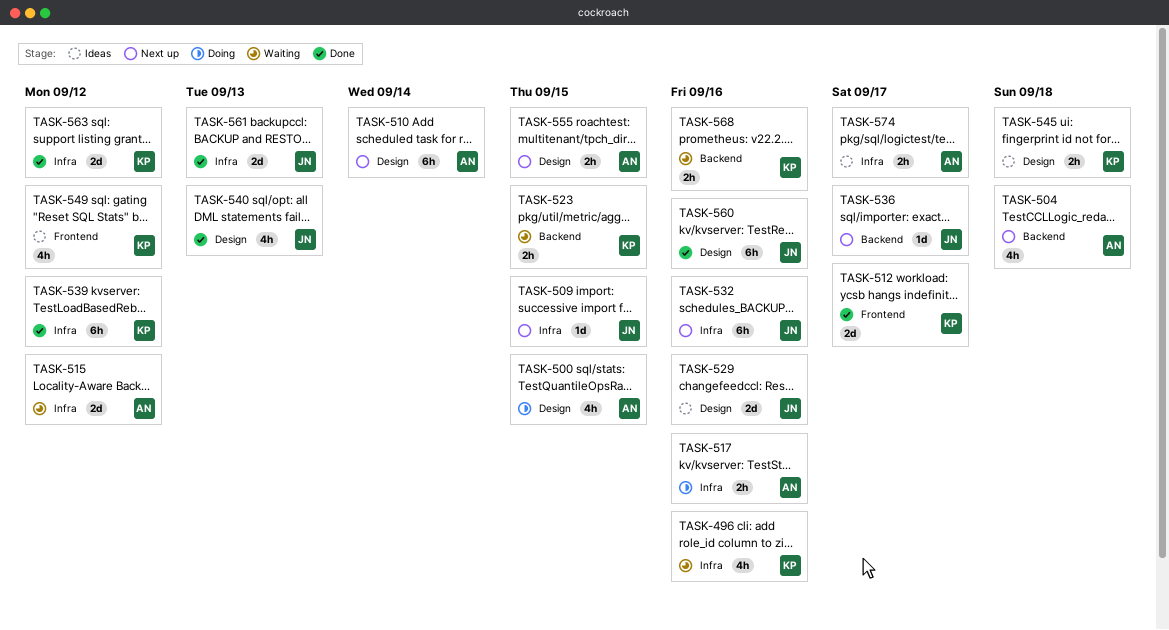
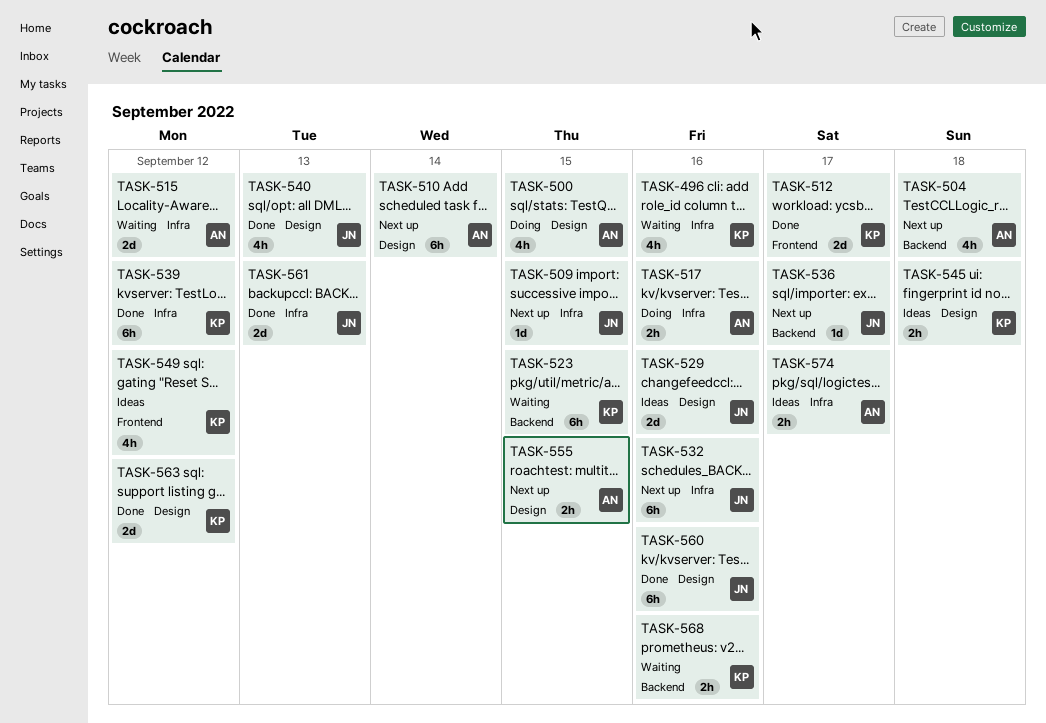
TASK-523, estimate: 2h -> 6h
TASK-563, label: Infra -> Design

